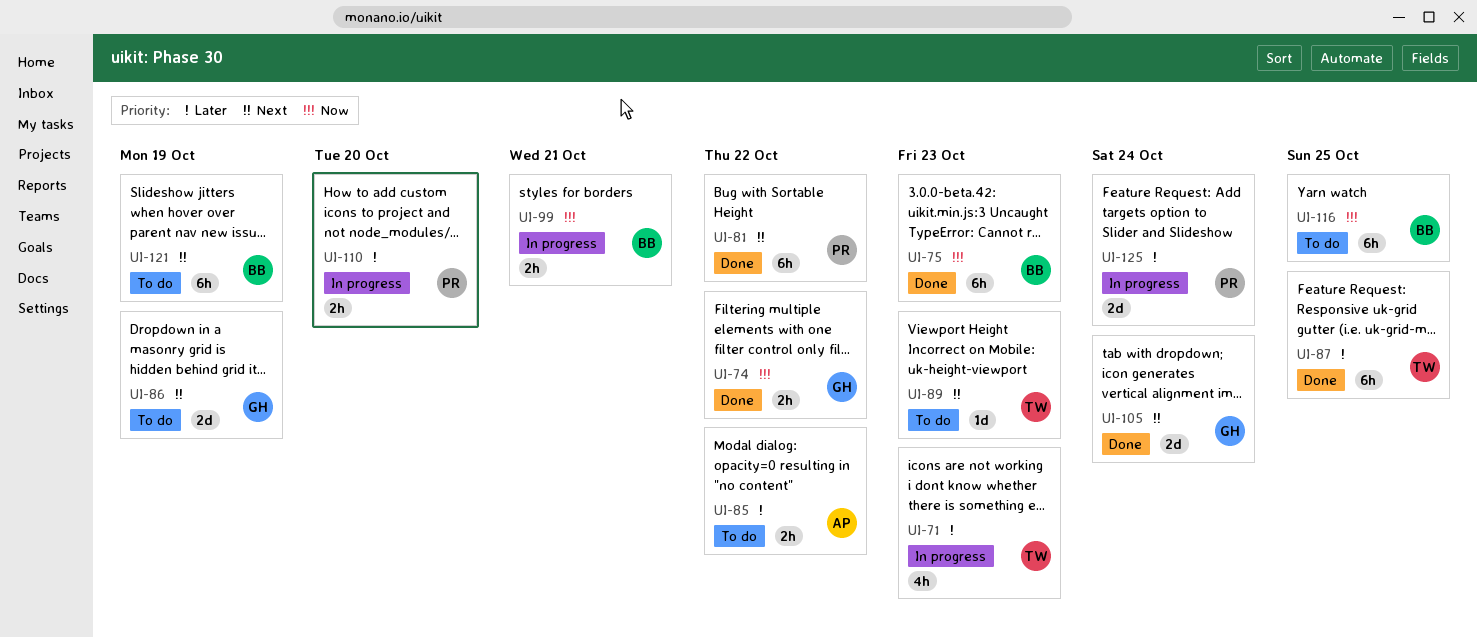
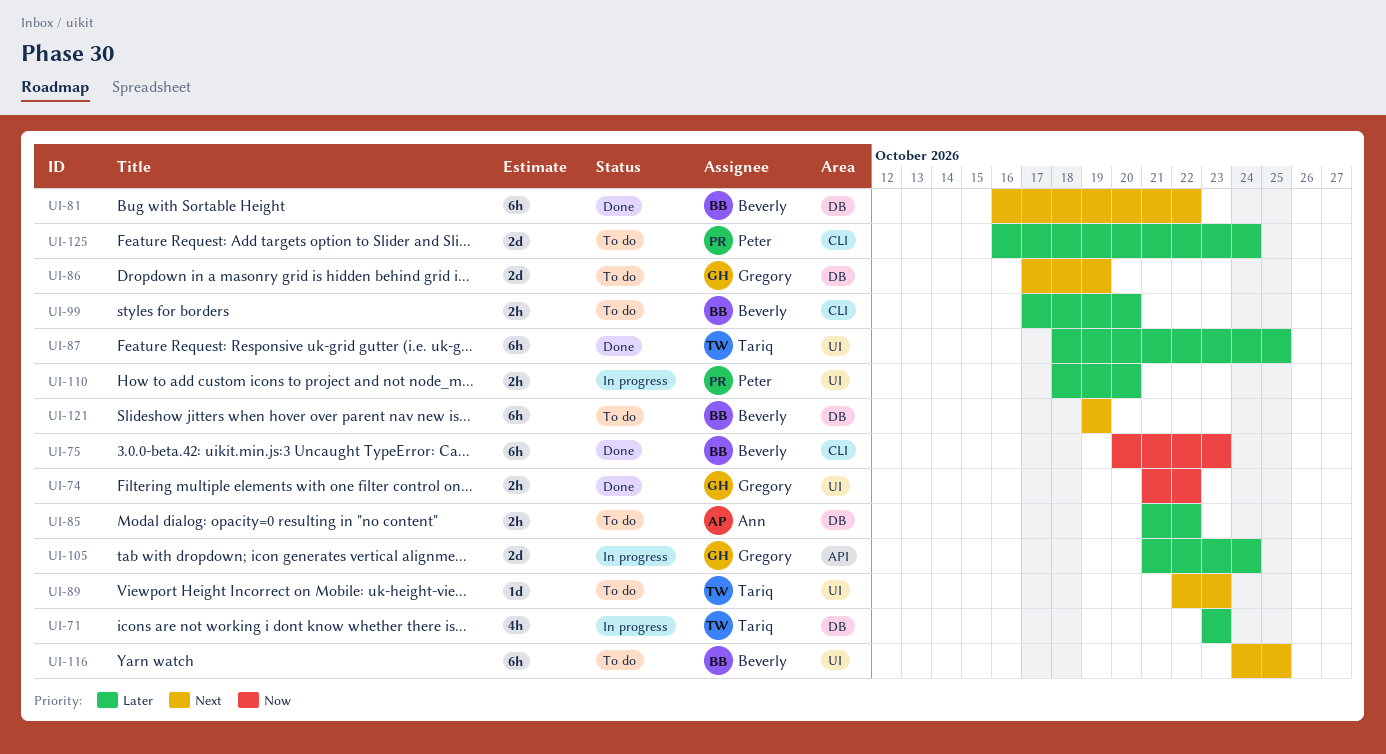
UI-81, owner: Peter -> Beverly
UI-99, status: In progress -> To do
UI-99, priority: Now -> Later
UI-99, due: Oct 21 -> Oct 20
UI-105, status: Done -> In progress
UI-105, priority: Next -> Later
UI-116, priority: Now -> Next
UI-125, status: In progress -> To do

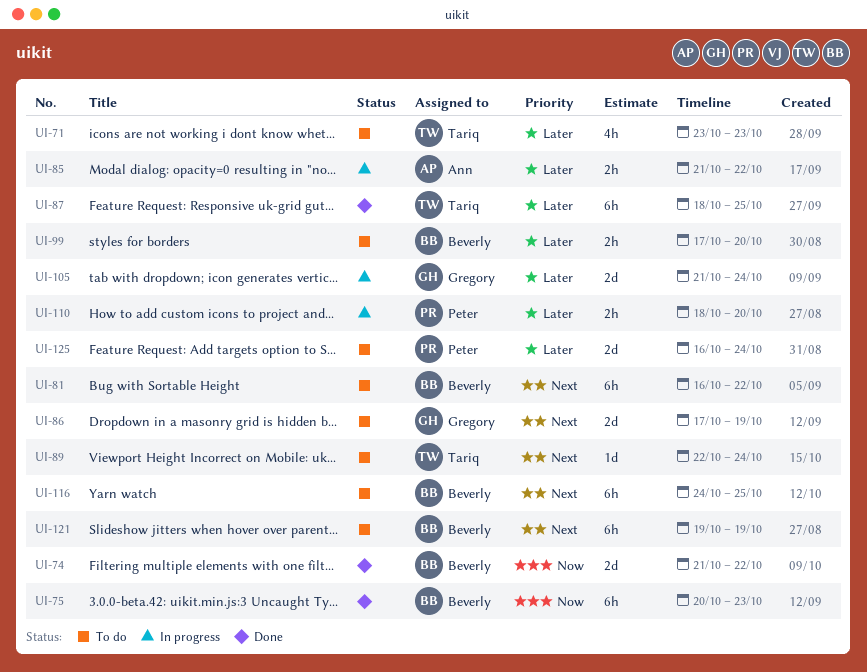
UI-71, status: In progress -> To do
UI-74, owner: Gregory -> Beverly
UI-74, estimate: 2h -> 2d
UI-81, status: Done -> To do
UI-85, status: To do -> In progress
UI-89, due: Oct 23 -> Oct 24

